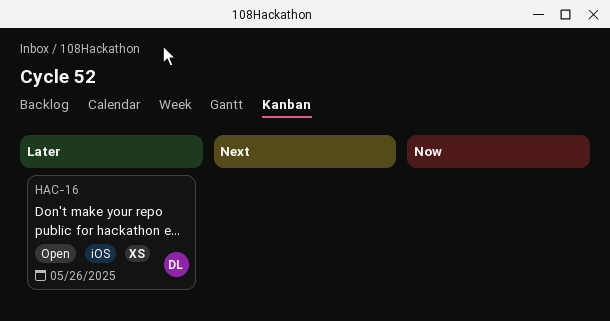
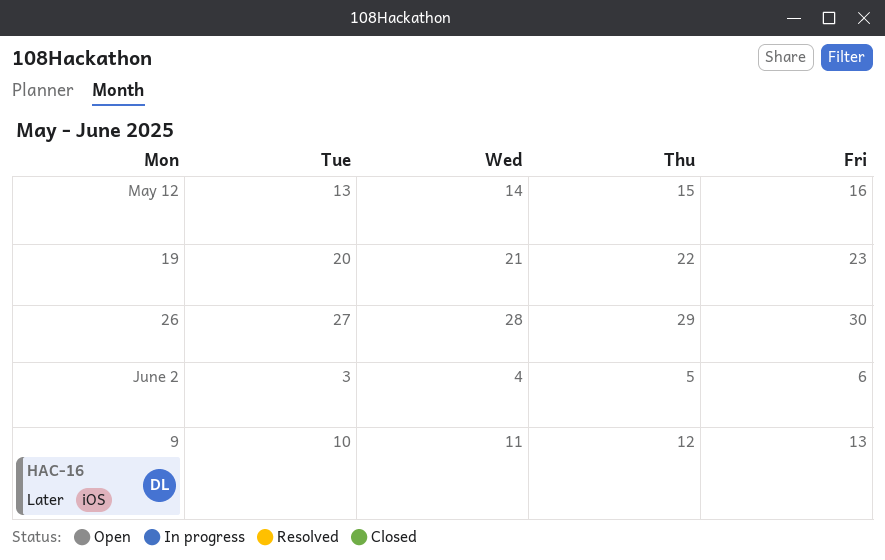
HAC-16, due: May 26 -> Jun 9

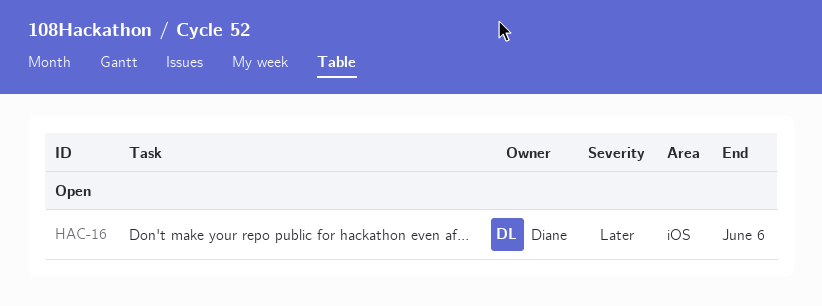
HAC-16, due: Jun 9 -> Jun 6

